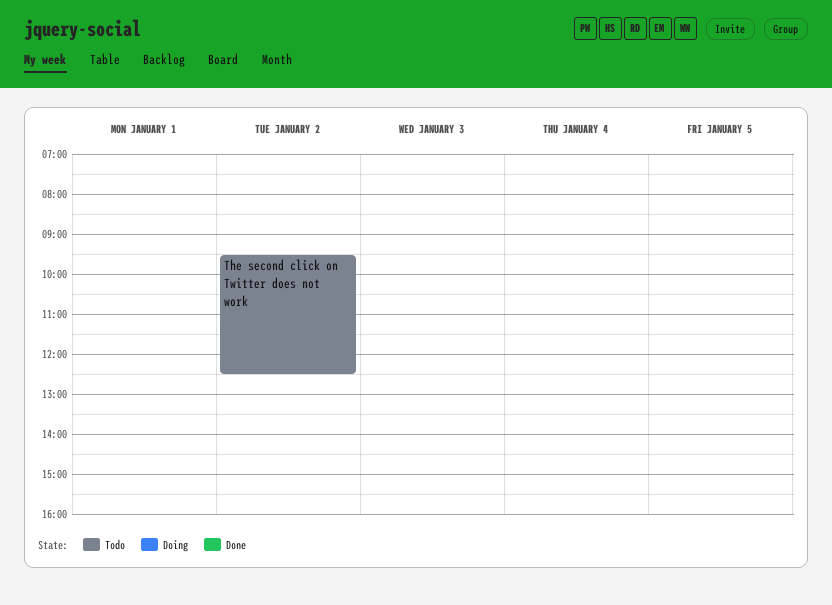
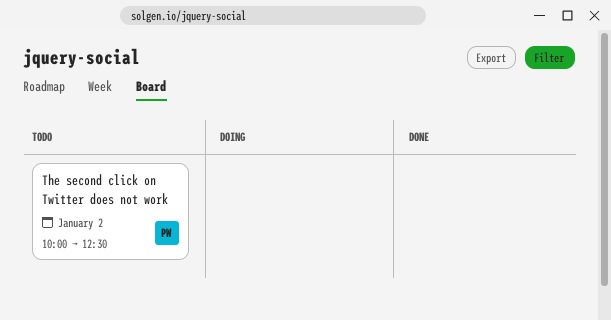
The second click on Twitter does not work, begins: 09:30 -> 10:00

